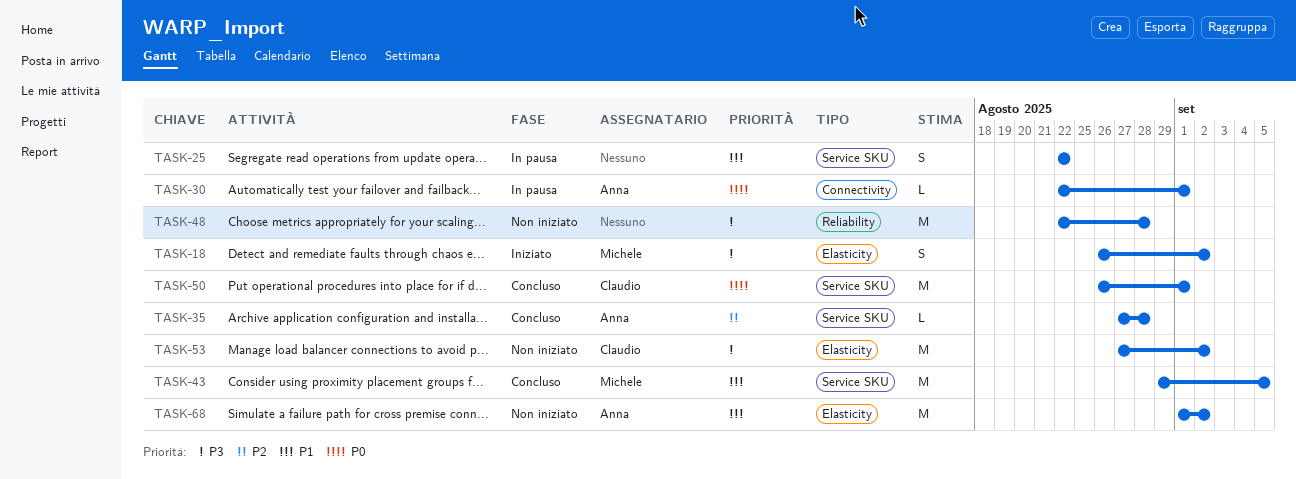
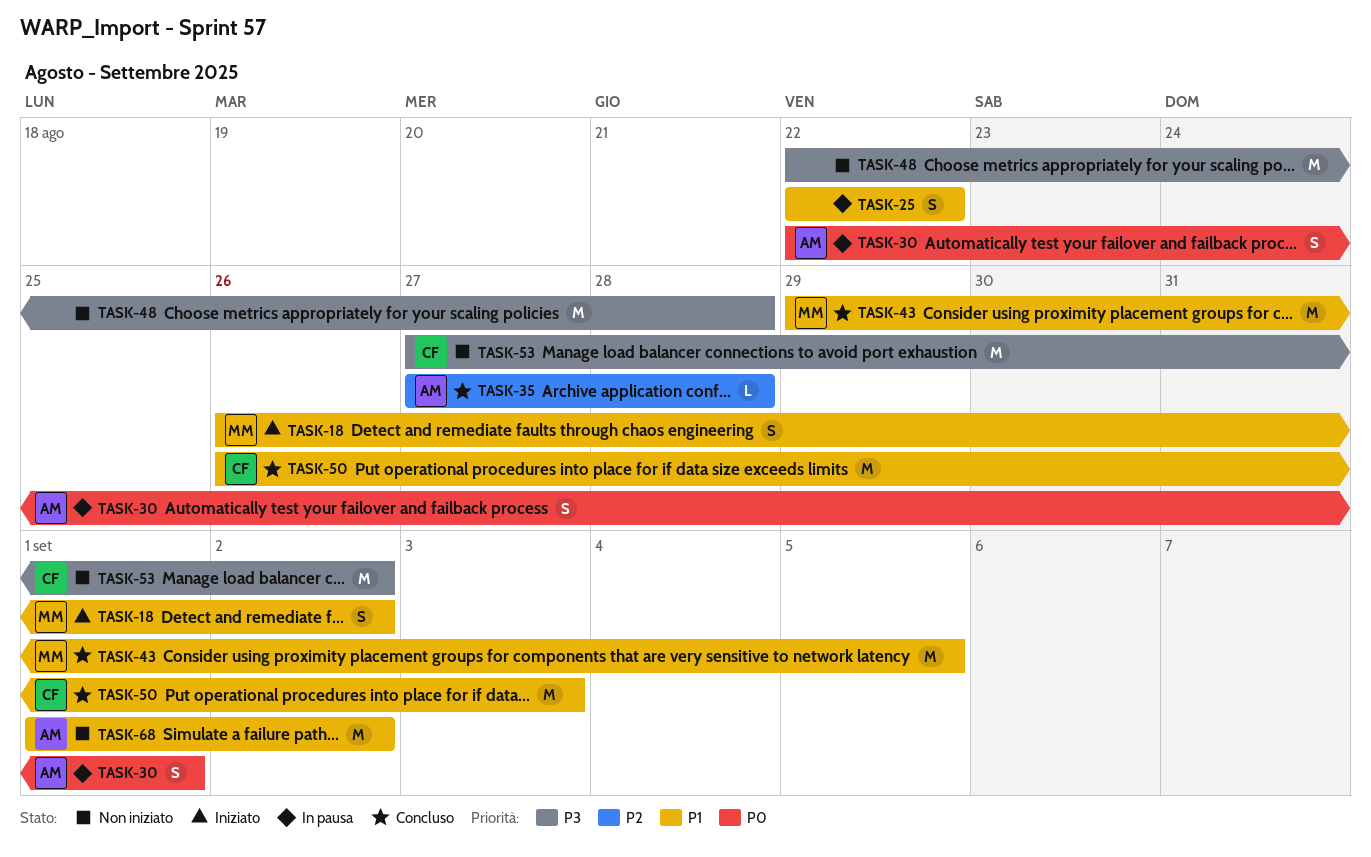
TASK-18, priority: P3 -> P1
TASK-30, estimate: L -> S
TASK-50, priority: P0 -> P1
TASK-50, due: Sep 1 -> Sep 3

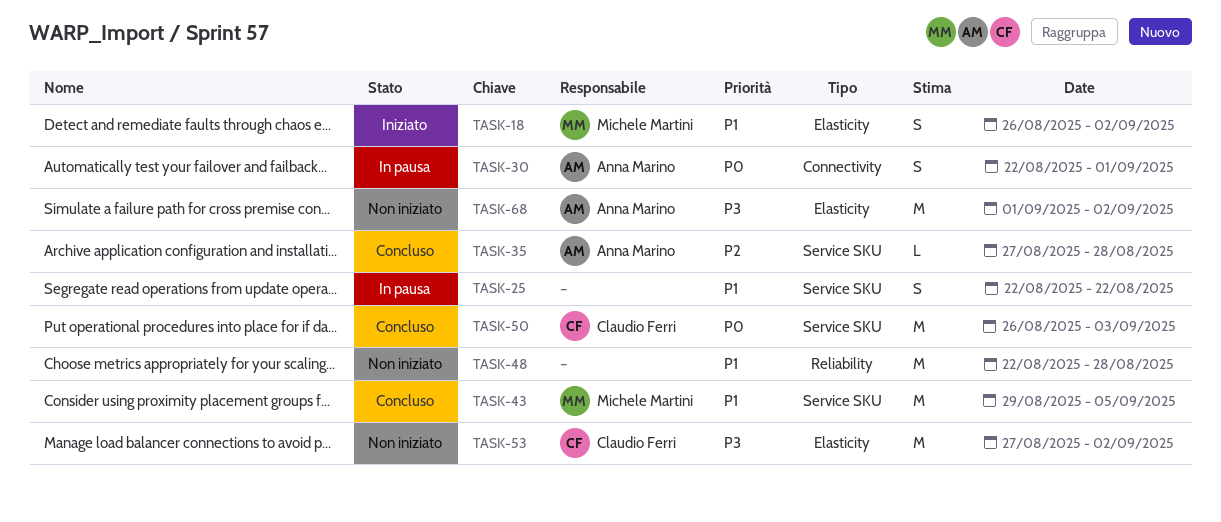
TASK-48, priority: P3 -> P1
TASK-50, priority: P1 -> P0
TASK-68, priority: P1 -> P3

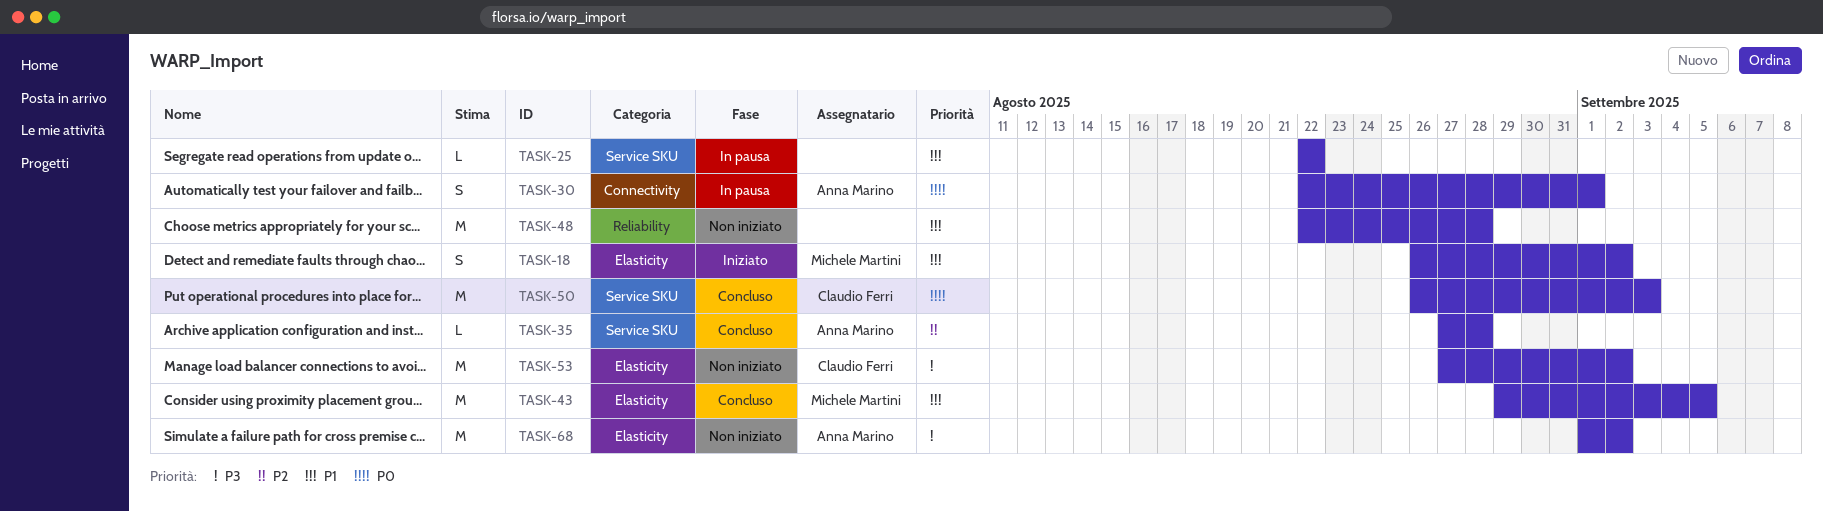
TASK-25, estimate: S -> L
TASK-43, label: Service SKU -> Elasticity

